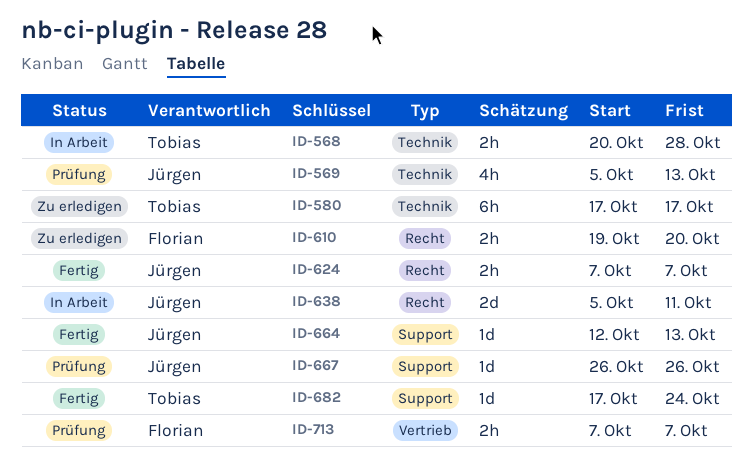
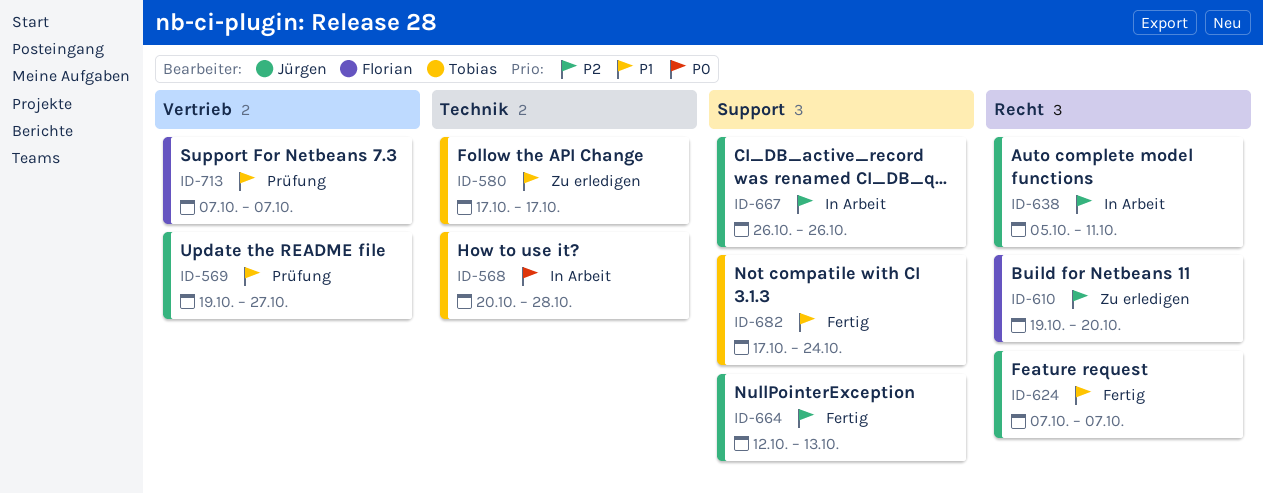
ID-569, label: Technik -> Vertrieb
ID-569, start: Oct 5 -> Oct 19
ID-569, due: Oct 13 -> Oct 27
ID-667, status: Prüfung -> In Arbeit

